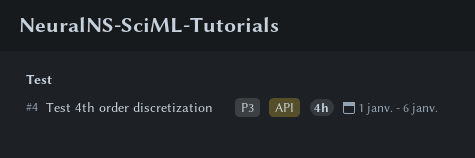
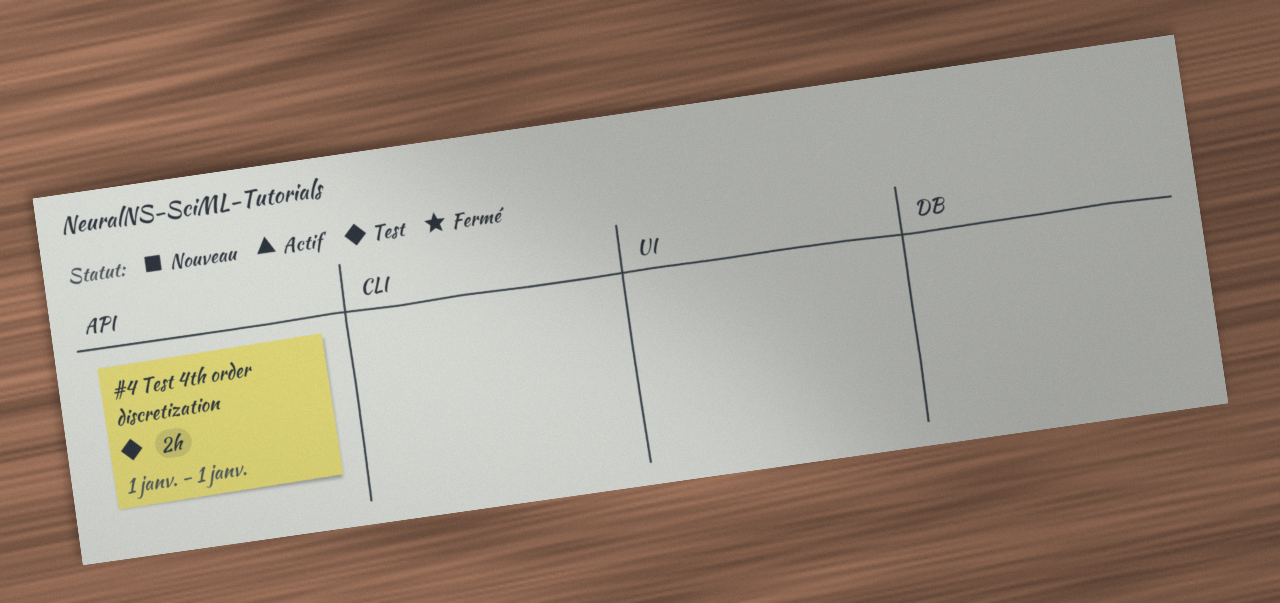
#4, estimate: 4h -> 2h
#4, due: Jan 6 -> Jan 1

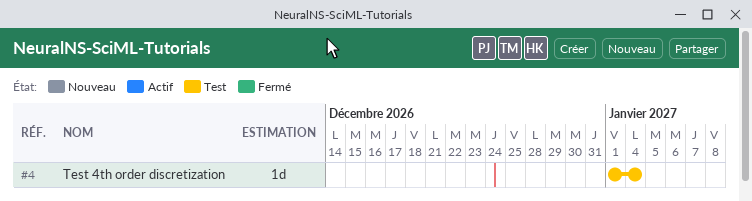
#4, estimate: 2h -> 1d
#4, due: Jan 1 -> Jan 4

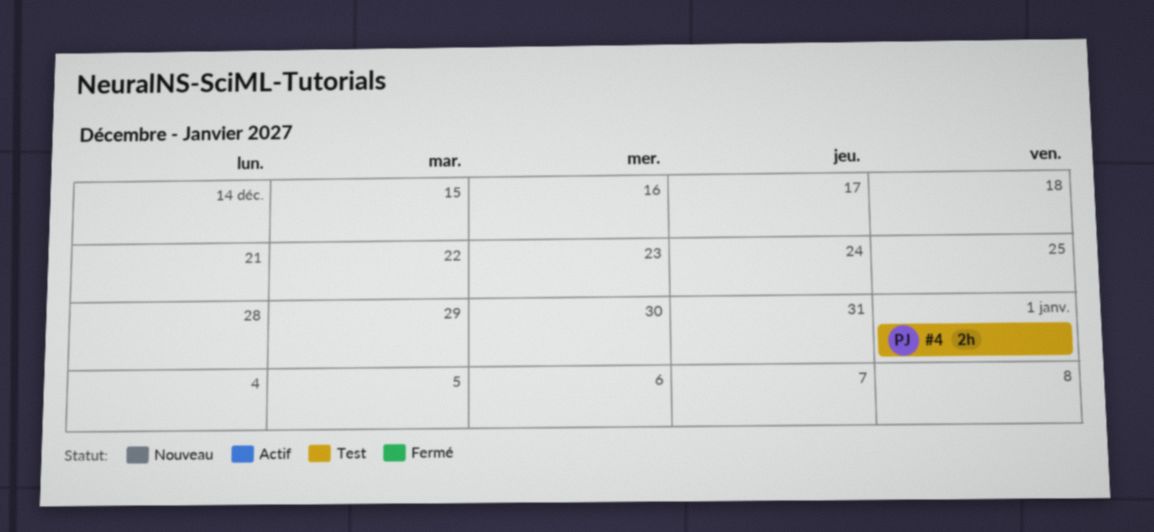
#4, estimate: 1d -> 2h
#4, due: Jan 4 -> Jan 1

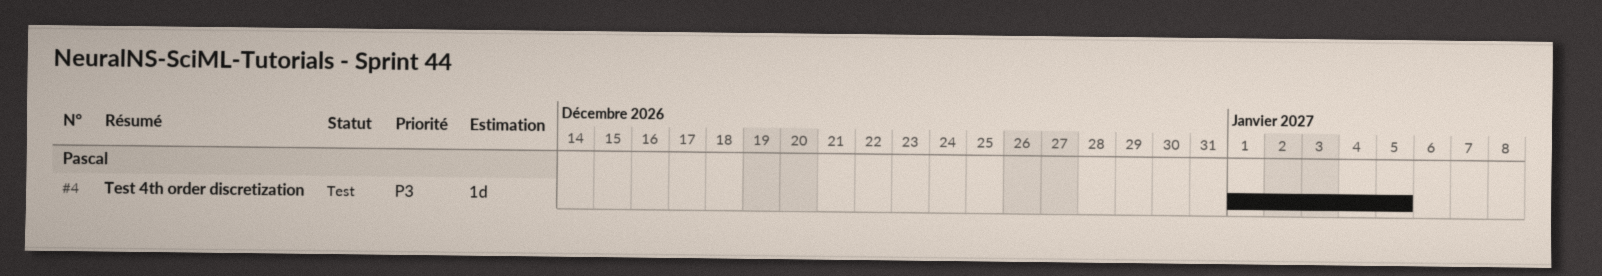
#4, estimate: 2h -> 1d
#4, due: Jan 1 -> Jan 5

